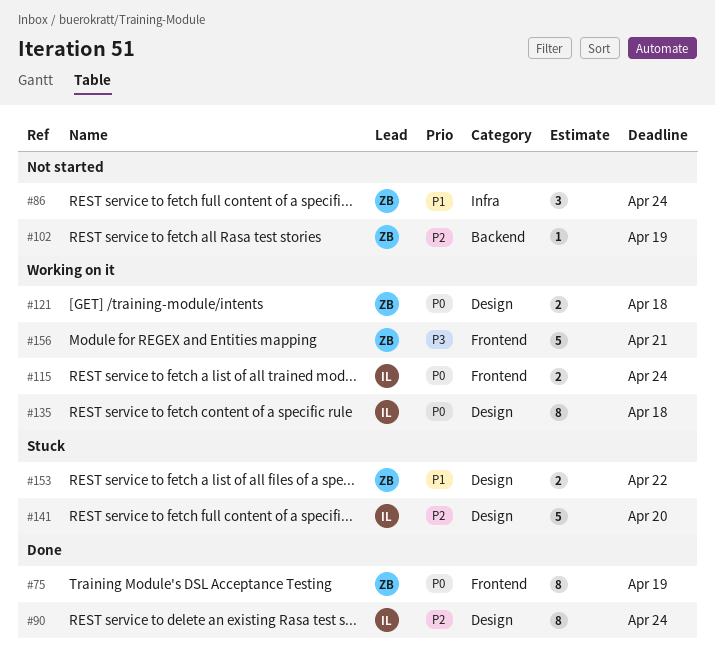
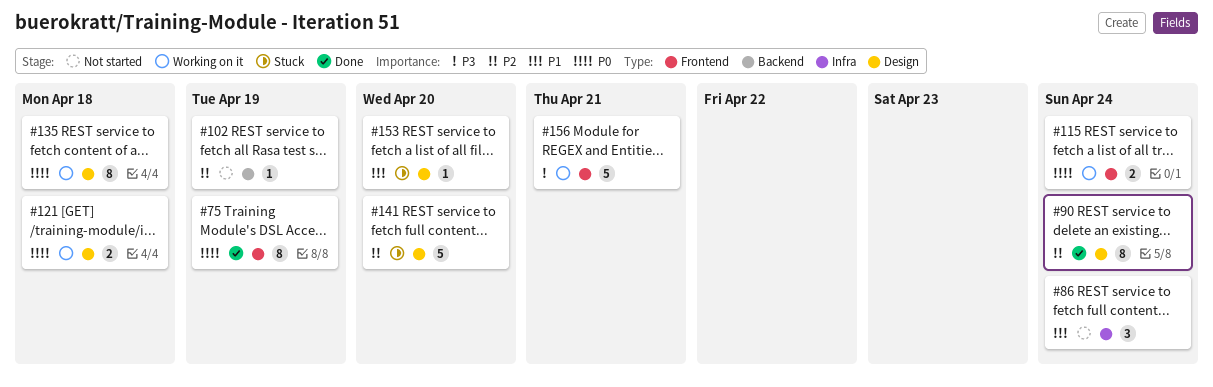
#153, estimate: 2 -> 1
#153, due: Apr 22 -> Apr 20

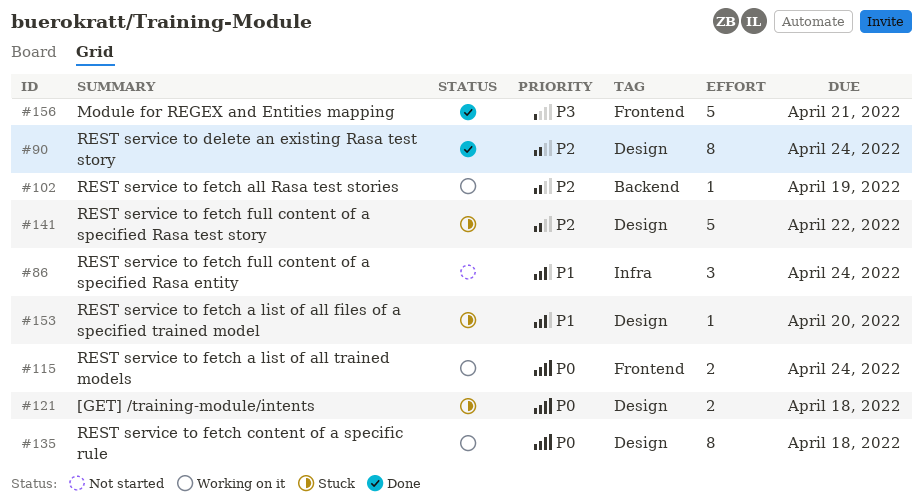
#75: present -> none
#102, status: Not started -> Working on it
#121, status: Working on it -> Stuck
#141, due: Apr 20 -> Apr 22
#156, status: Working on it -> Done

